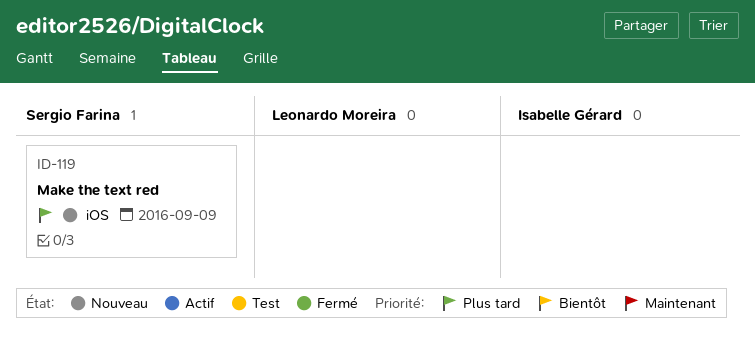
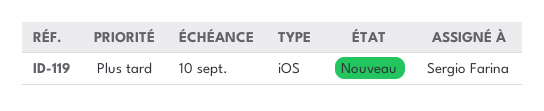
ID-119, due: Sep 9 -> Sep 10

